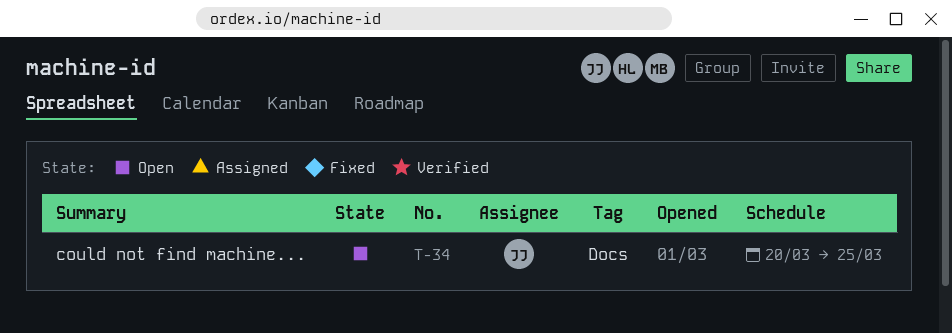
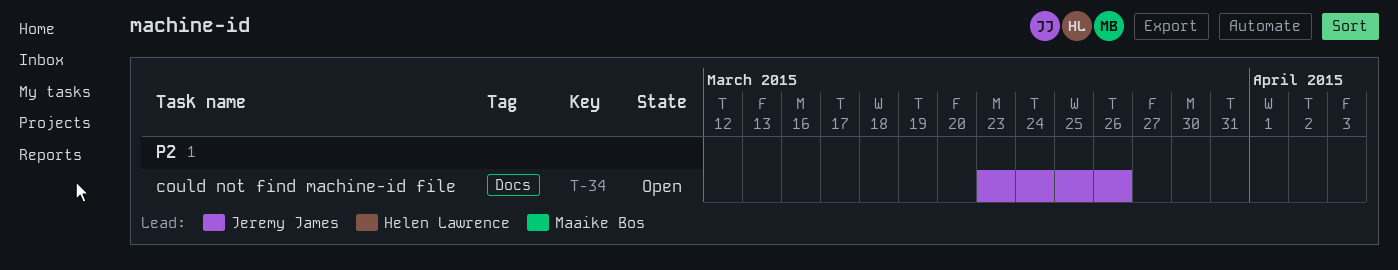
T-34, start: Mar 20 -> Mar 23
T-34, due: Mar 25 -> Mar 26

